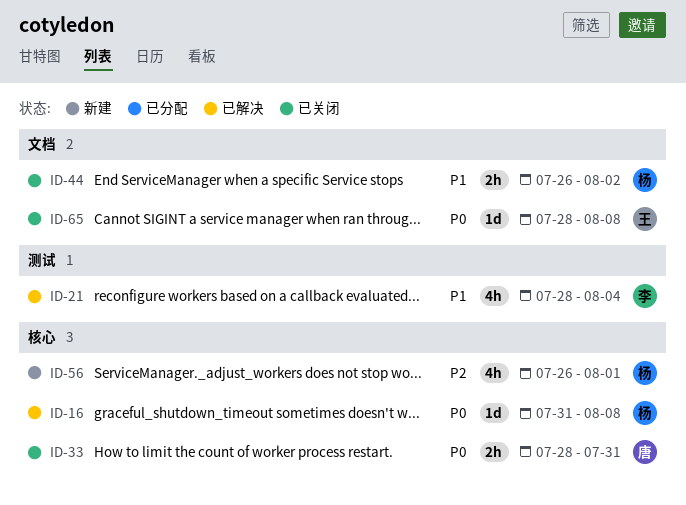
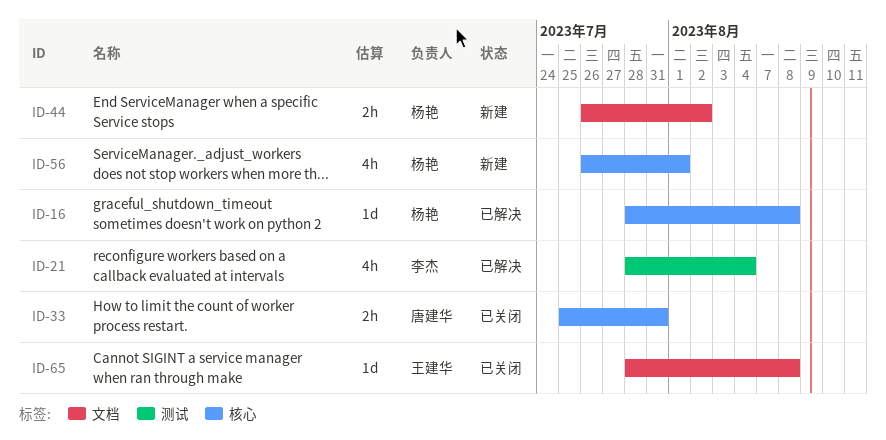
ID-16, start: Jul 31 -> Jul 28
ID-33, start: Jul 28 -> Jul 25
ID-44, status: 已关闭 -> 新建

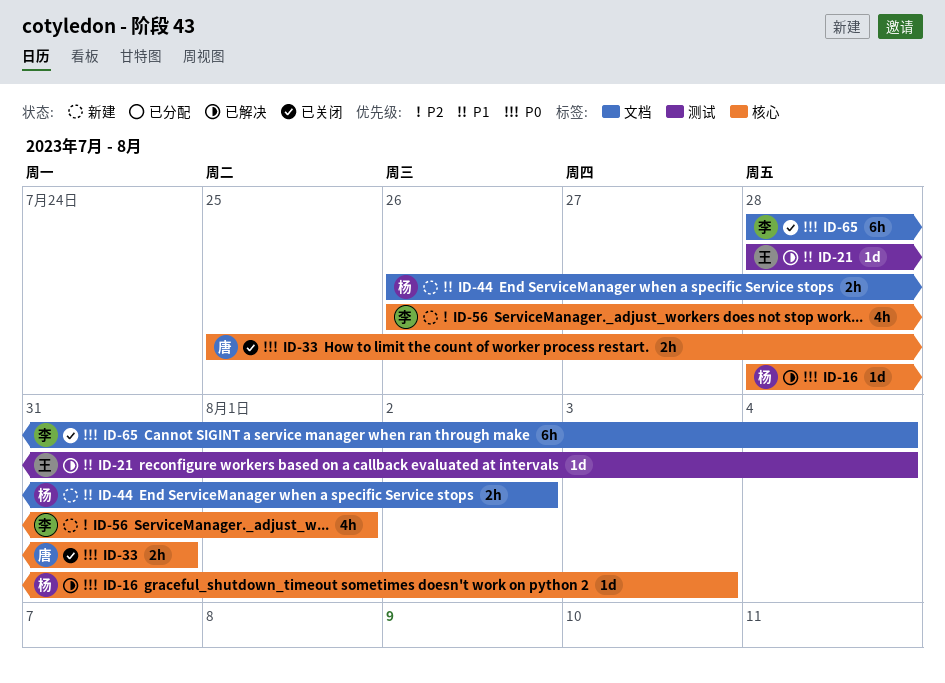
ID-16, due: Aug 8 -> Aug 3
ID-21, owner: 李杰 -> 王建华
ID-21, estimate: 4h -> 1d
ID-56, owner: 杨艳 -> 李杰
ID-65, owner: 王建华 -> 李杰
ID-65, estimate: 1d -> 6h
ID-65, due: Aug 8 -> Aug 4

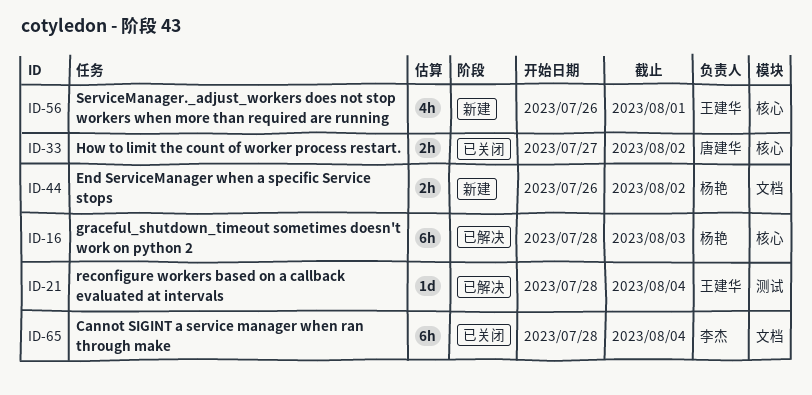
ID-16, estimate: 1d -> 6h
ID-33, start: Jul 25 -> Jul 27
ID-33, due: Jul 31 -> Aug 2
ID-56, owner: 李杰 -> 王建华

